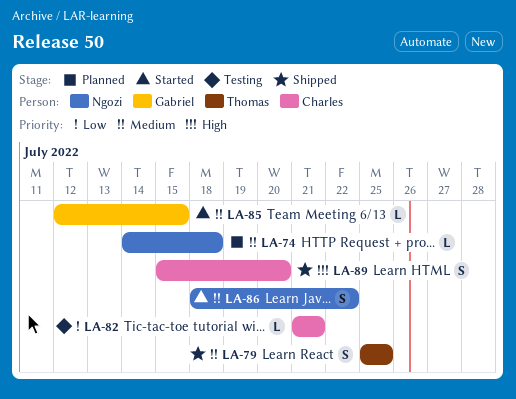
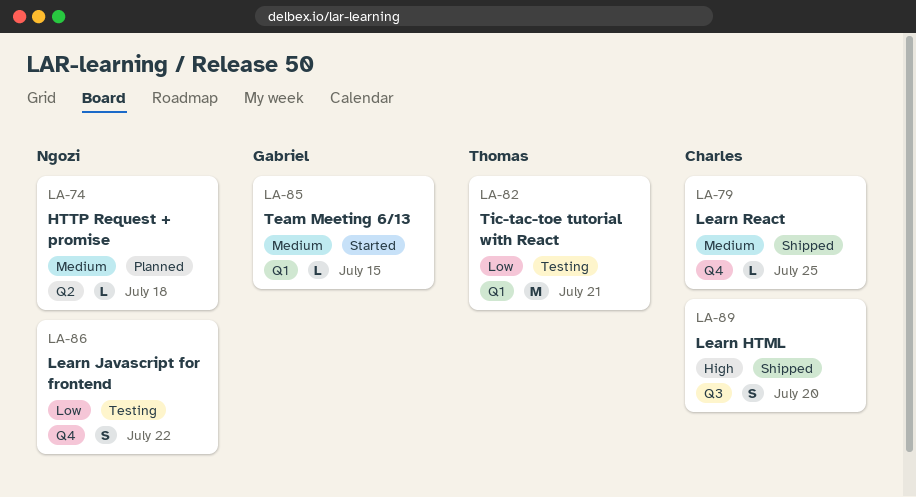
LA-79, owner: Thomas -> Charles
LA-79, estimate: S -> L
LA-82, owner: Charles -> Thomas
LA-82, estimate: L -> M
LA-86, status: Started -> Testing
LA-86, priority: Medium -> Low

